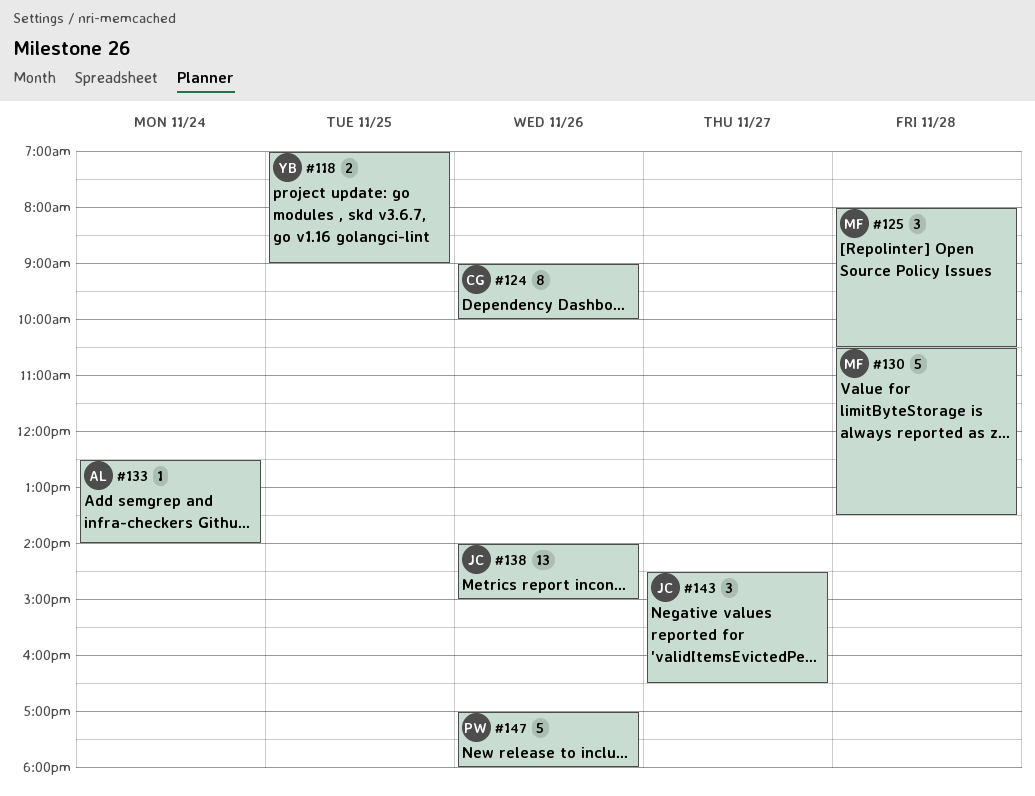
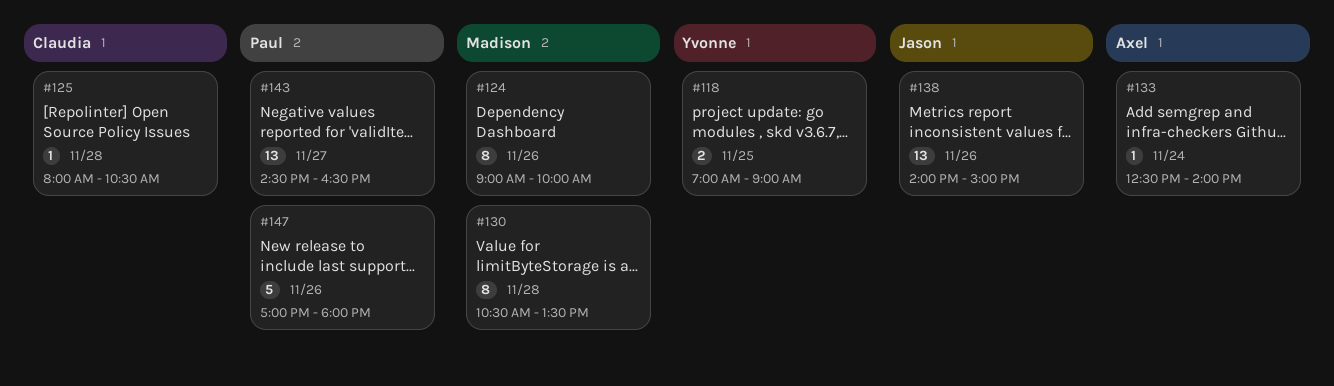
#124, owner: Claudia -> Madison
#125, owner: Madison -> Claudia
#125, estimate: 3 -> 1
#130, estimate: 5 -> 8
#143, owner: Jason -> Paul
#143, estimate: 3 -> 13

